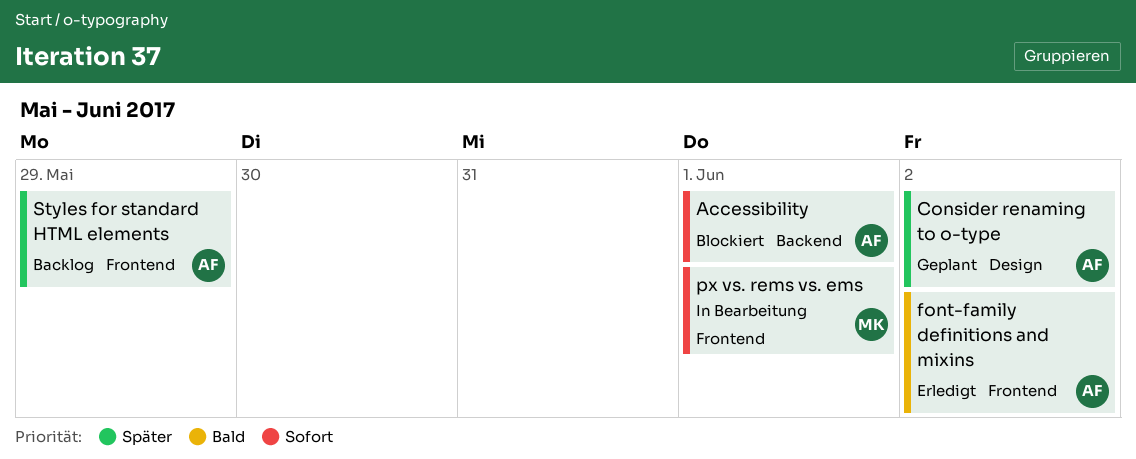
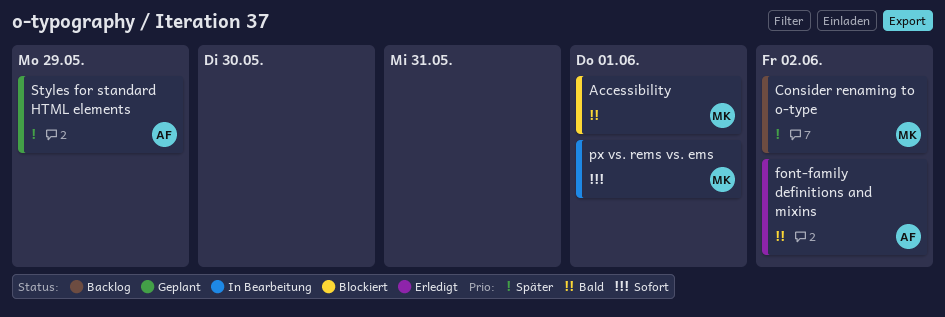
Accessibility, owner: AF -> MK
Accessibility, priority: Sofort -> Bald
Consider renaming to o-type, status: Geplant -> Backlog
Consider renaming to o-type, owner: AF -> MK
Styles for standard HTML elements, status: Backlog -> Geplant

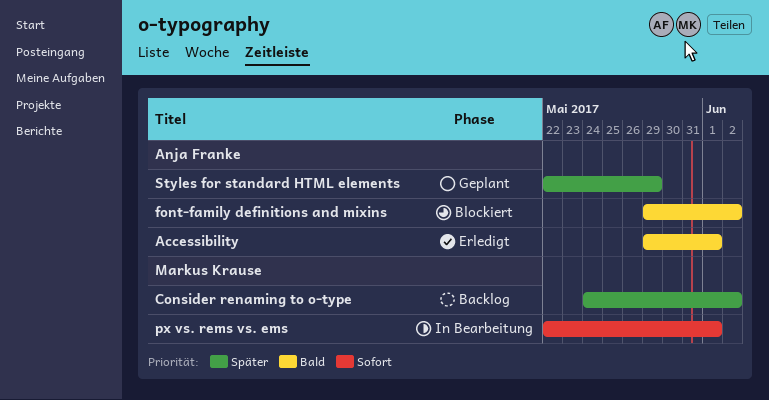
Accessibility, status: Blockiert -> Erledigt
Accessibility, owner: Markus Krause -> Anja Franke
font-family definitions and mixins, status: Erledigt -> Blockiert

